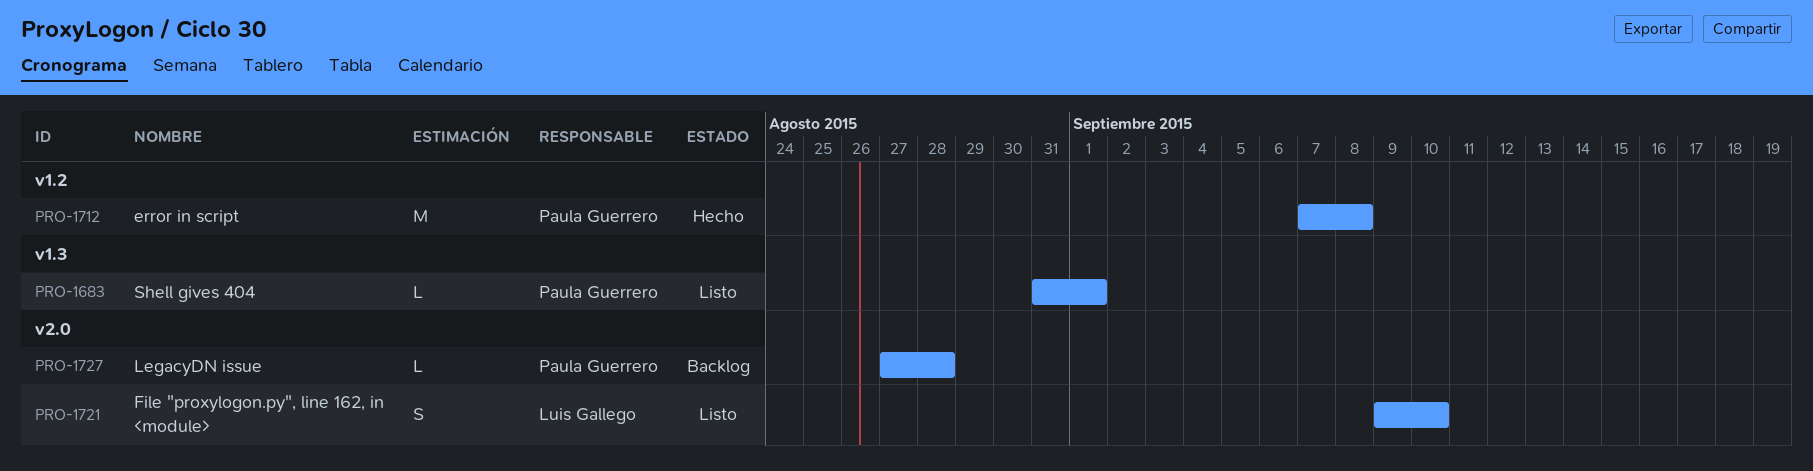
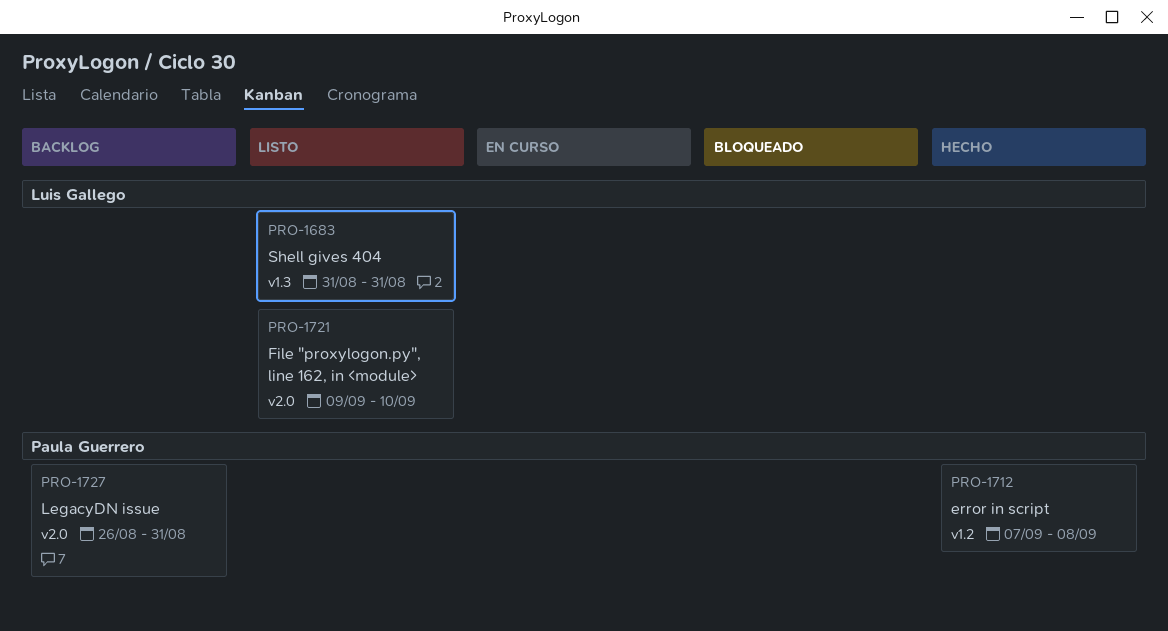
PRO-1683, owner: Paula Guerrero -> Luis Gallego
PRO-1683, due: Sep 1 -> Aug 31
PRO-1727, start: Aug 27 -> Aug 26
PRO-1727, due: Aug 28 -> Aug 31

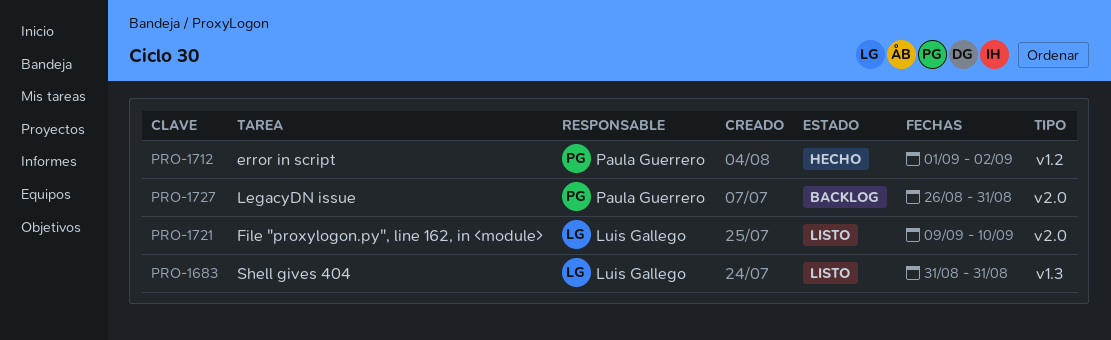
PRO-1712, start: Sep 7 -> Sep 1
PRO-1712, due: Sep 8 -> Sep 2

